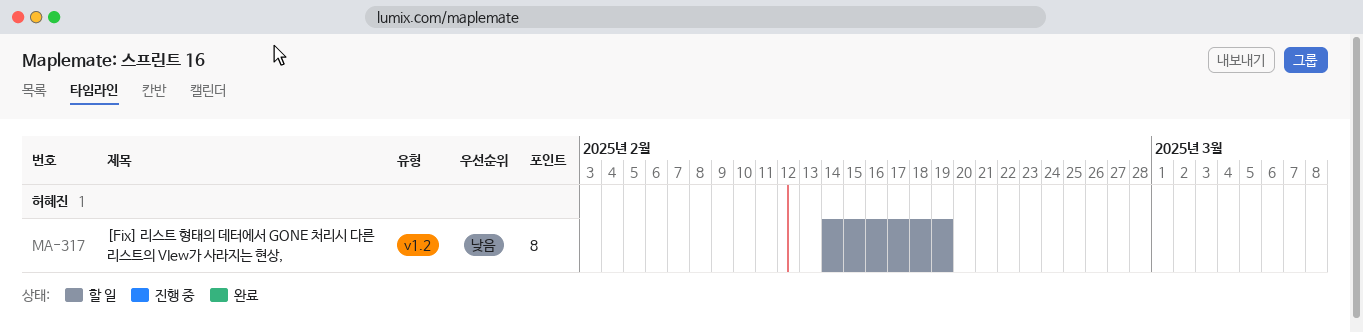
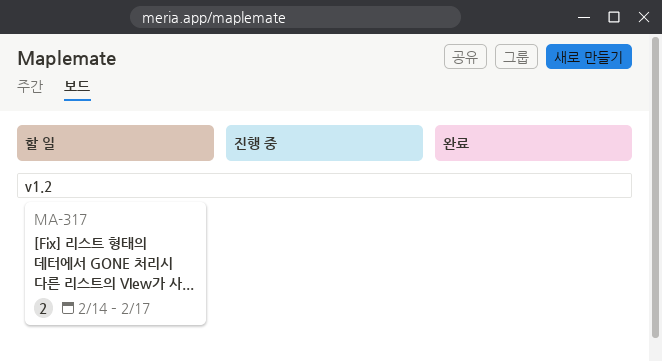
MA-317, estimate: 8 -> 2
MA-317, due: Feb 19 -> Feb 17

